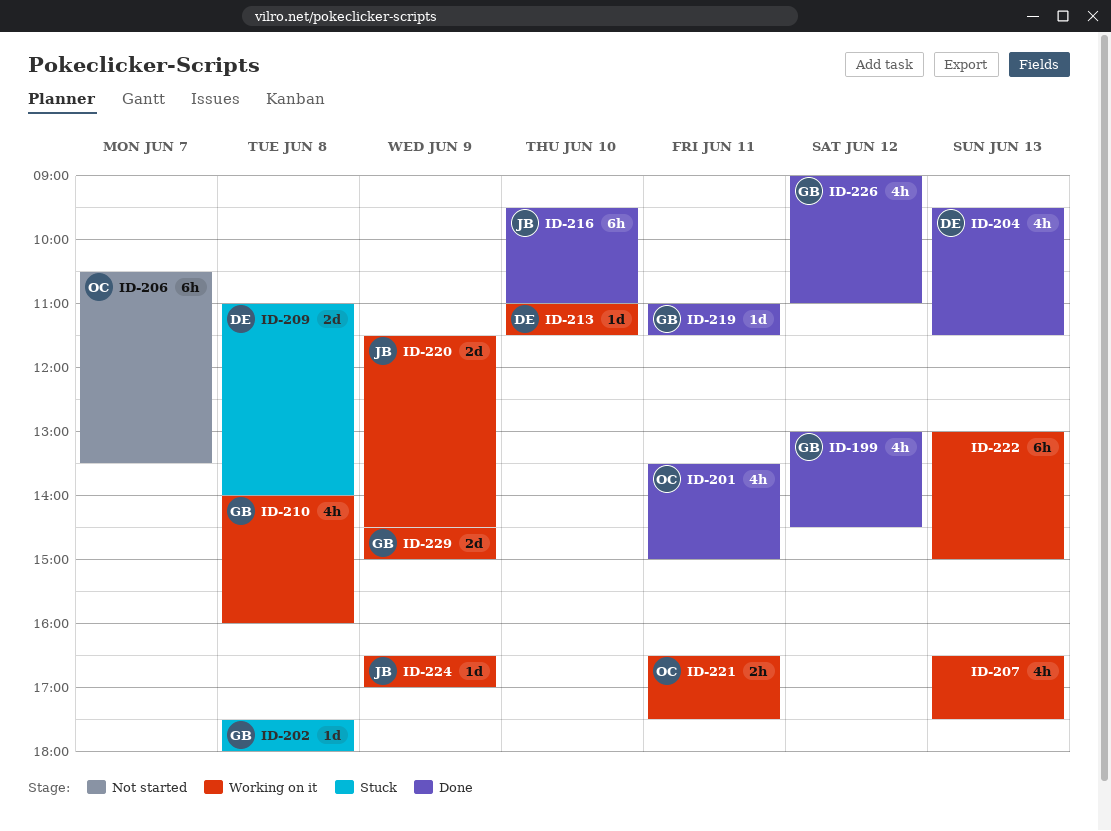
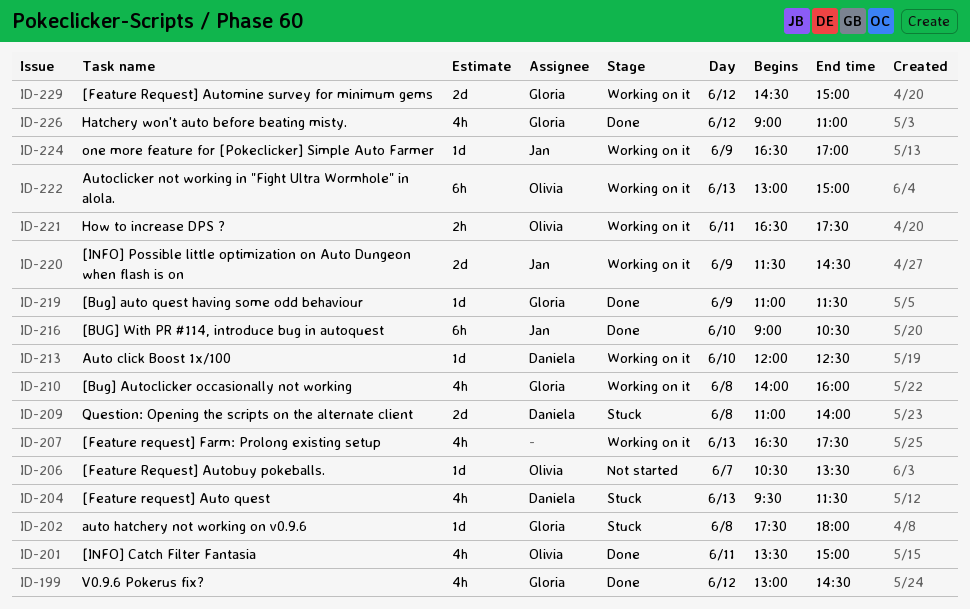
ID-204, status: Done -> Stuck
ID-206, estimate: 6h -> 1d
ID-213, begins: 11:00 -> 12:00
ID-213, ends: 11:30 -> 12:30
ID-216, begins: 09:30 -> 09:00
ID-216, ends: 11:00 -> 10:30
ID-219, day: Jun 11 -> Jun 9
ID-222, owner: none -> Olivia
ID-229, day: Jun 9 -> Jun 12

